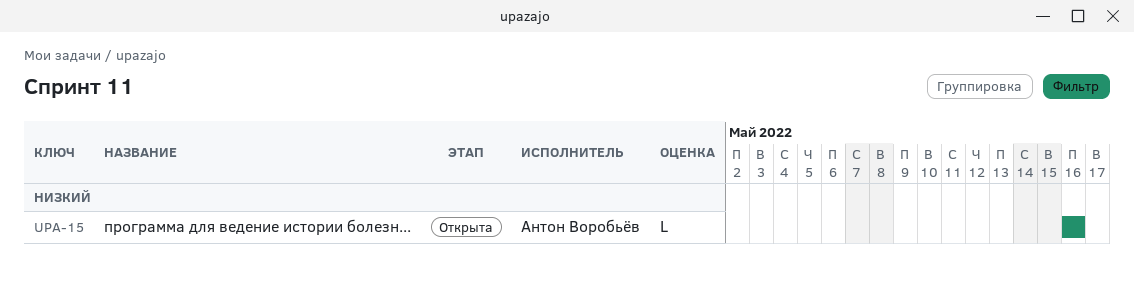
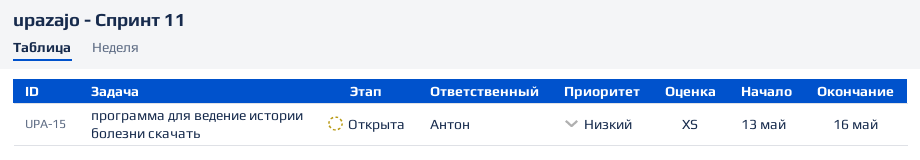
UPA-15, estimate: L -> XS
UPA-15, start: May 16 -> May 13

